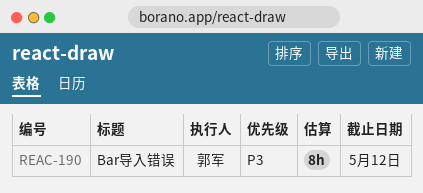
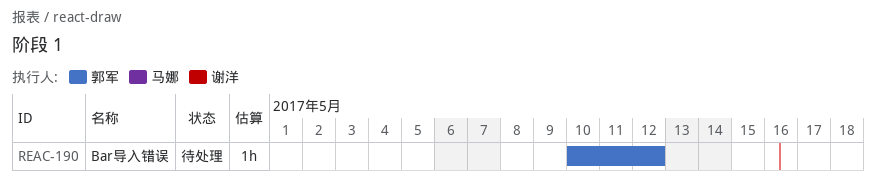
REAC-190, estimate: 8h -> 1h

